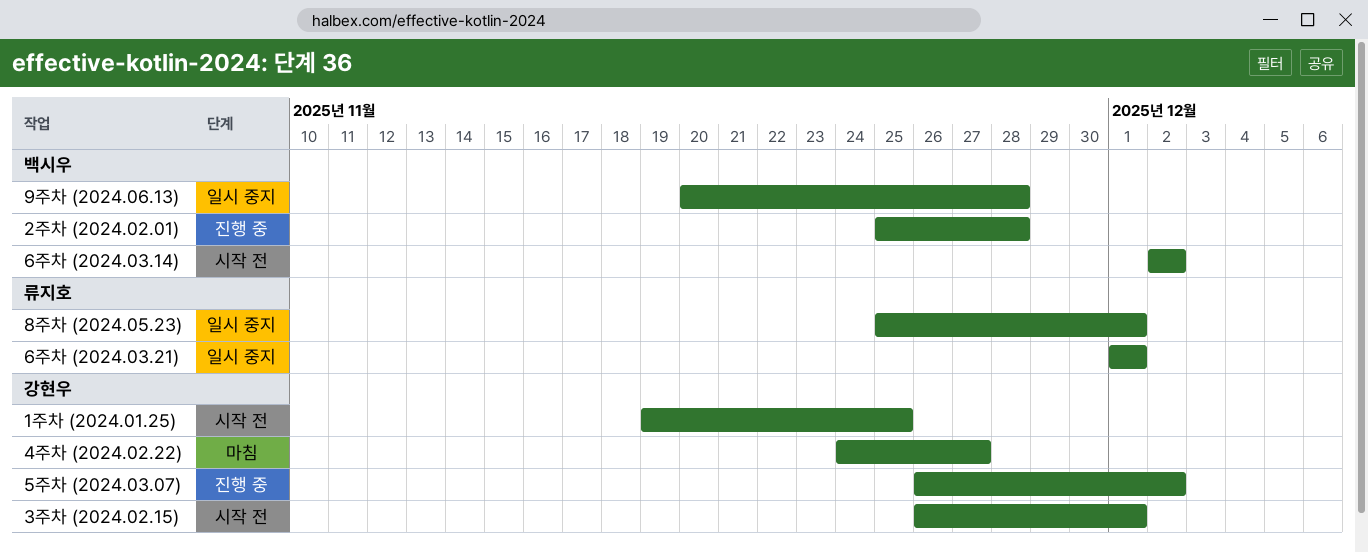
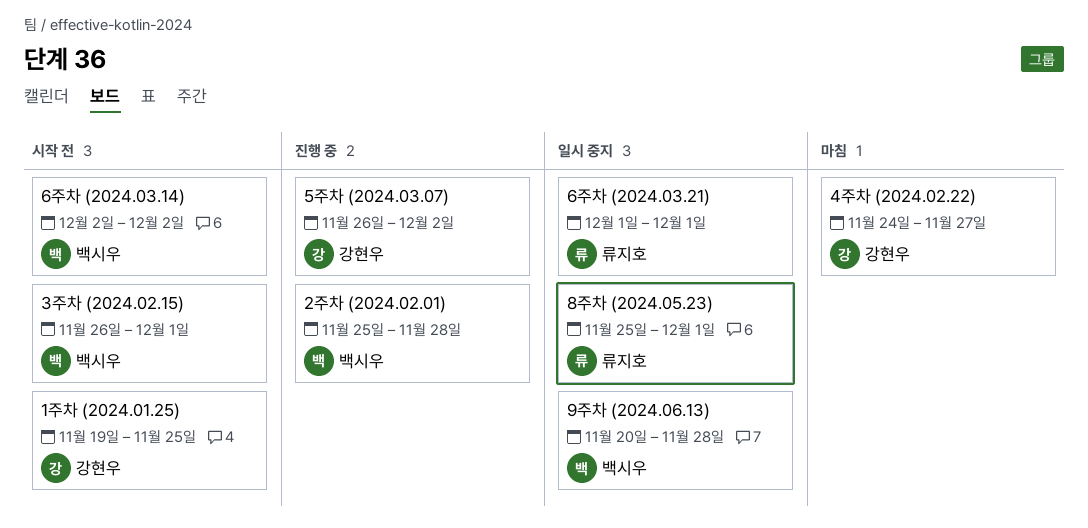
3주차 (2024.02.15), owner: 강현우 -> 백시우

